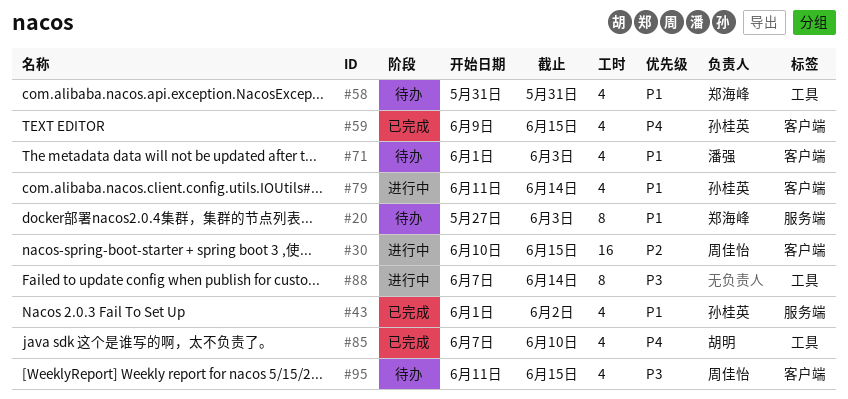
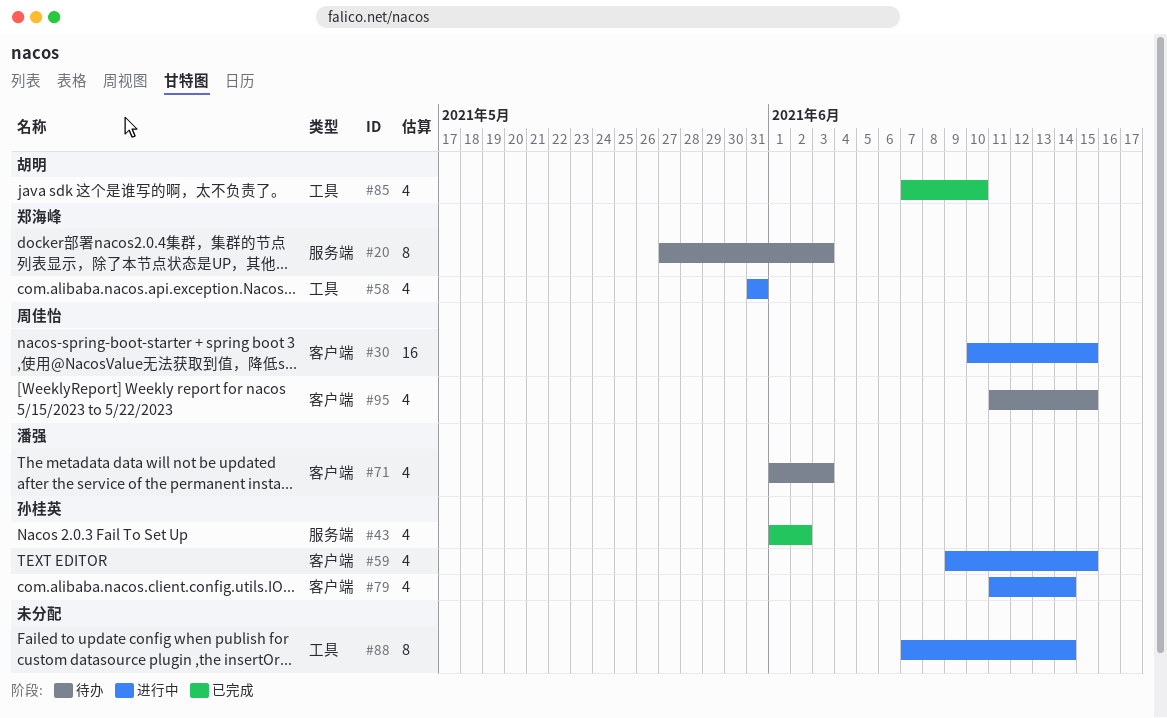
#58, status: 待办 -> 进行中
#59, status: 已完成 -> 进行中

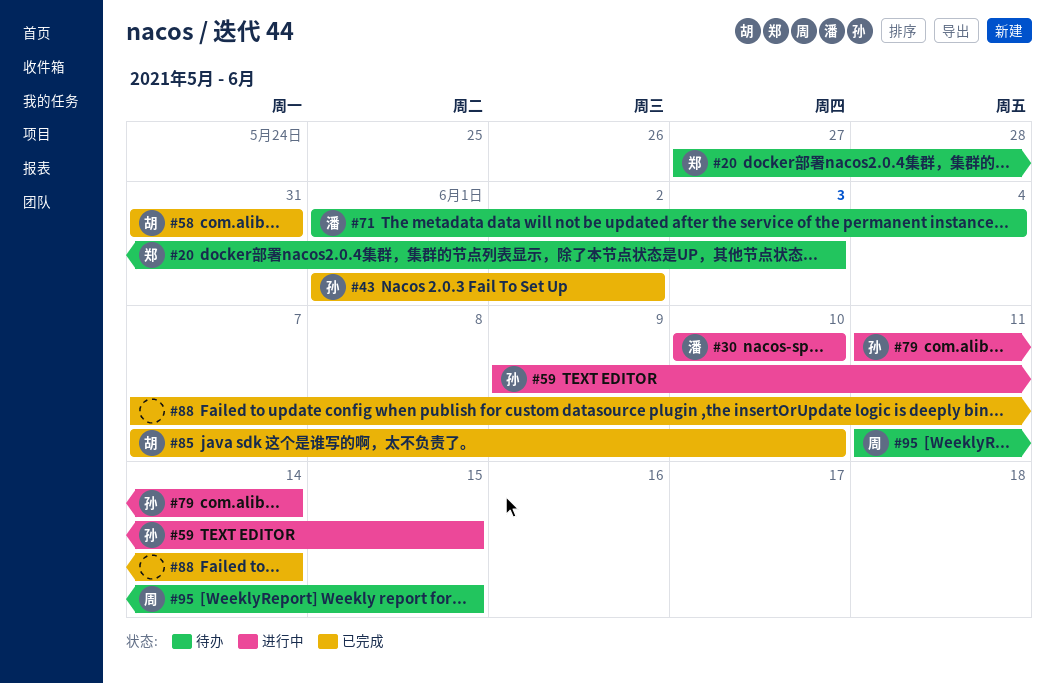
#30, owner: 周佳怡 -> 潘强
#30, due: Jun 15 -> Jun 10
#58, status: 进行中 -> 已完成
#58, owner: 郑海峰 -> 胡明
#71, due: Jun 3 -> Jun 4
#88, status: 进行中 -> 已完成

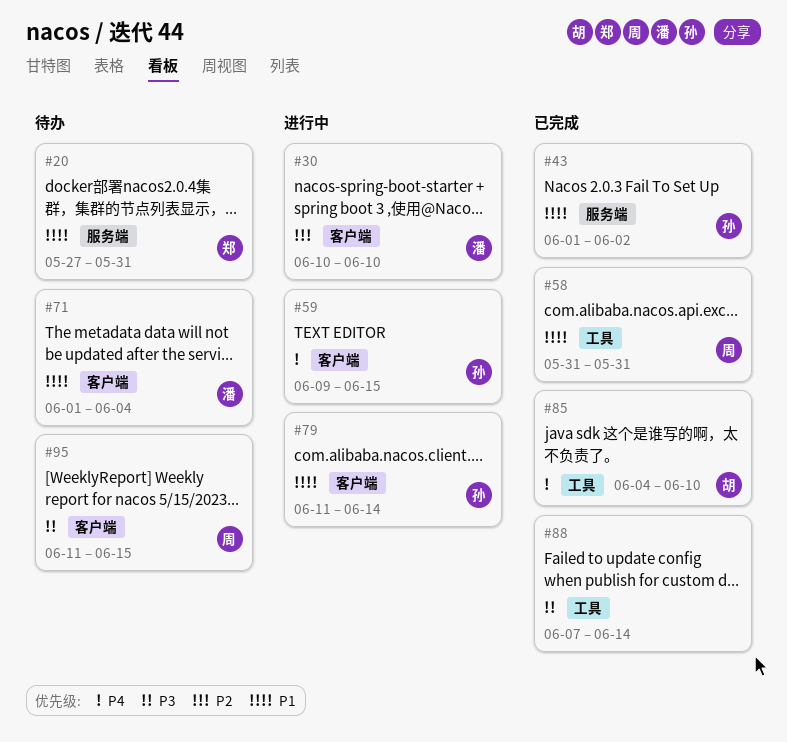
#20, due: Jun 3 -> May 31
#58, owner: 胡 -> 周
#85, start: Jun 7 -> Jun 4

